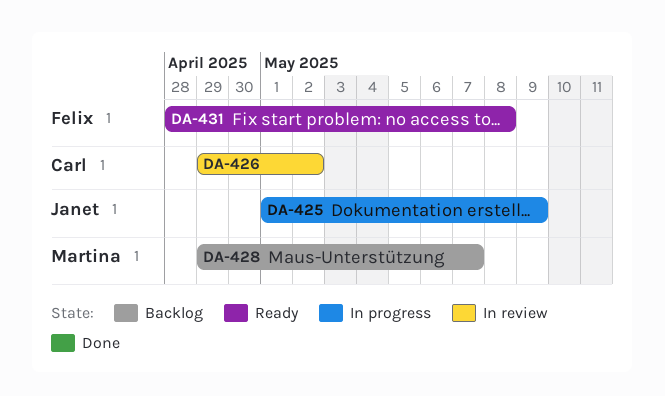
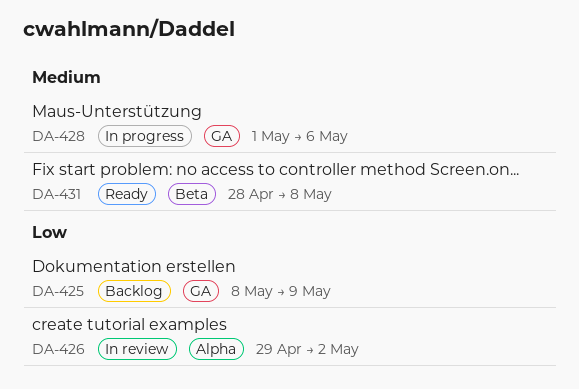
DA-425, status: In progress -> Backlog
DA-425, start: May 1 -> May 8
DA-428, status: Backlog -> In progress
DA-428, start: Apr 29 -> May 1
DA-428, due: May 7 -> May 6

